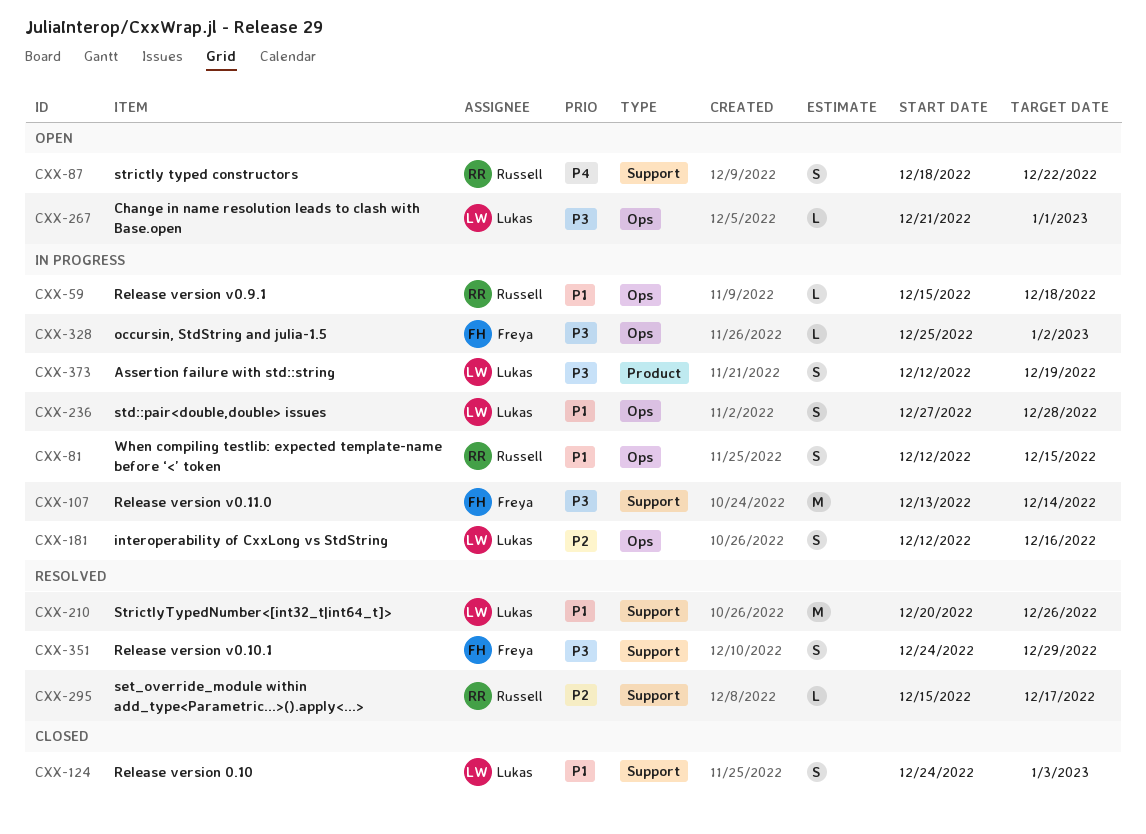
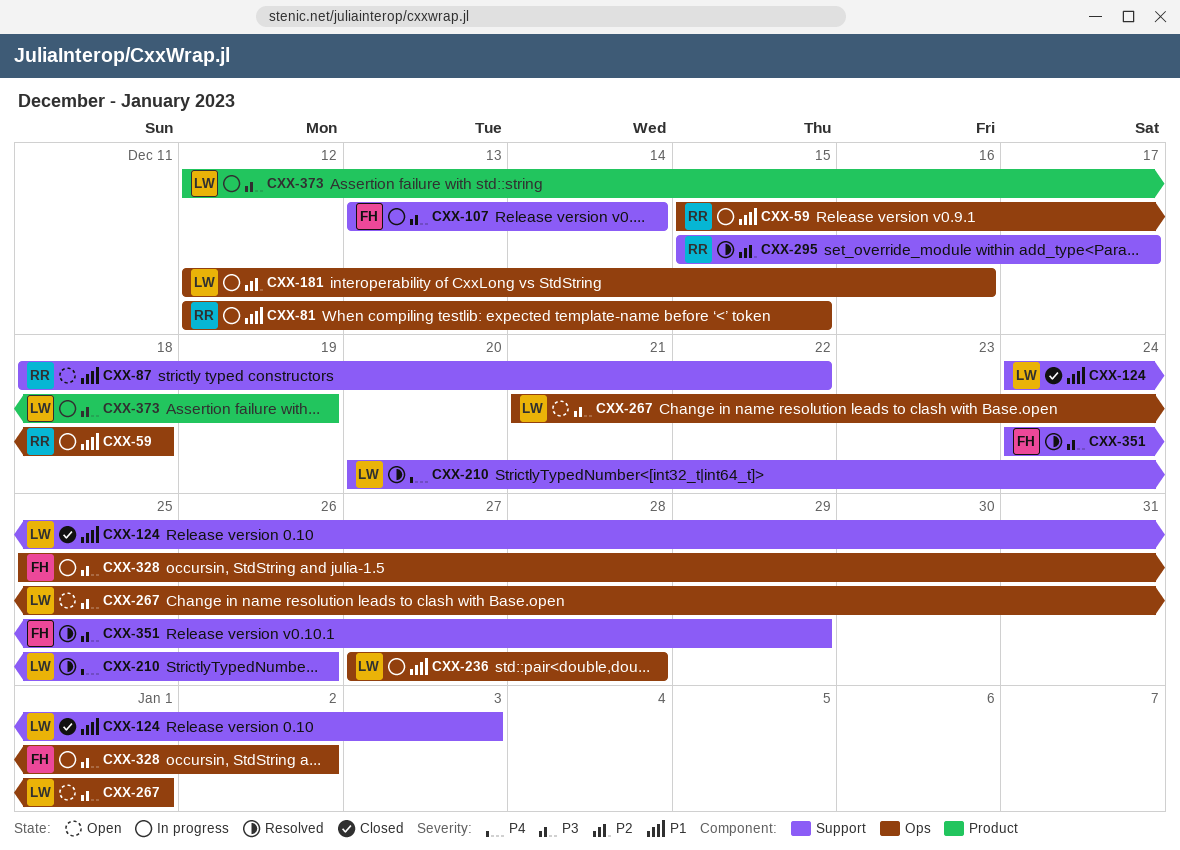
CXX-87, priority: P4 -> P1
CXX-210, priority: P1 -> P4

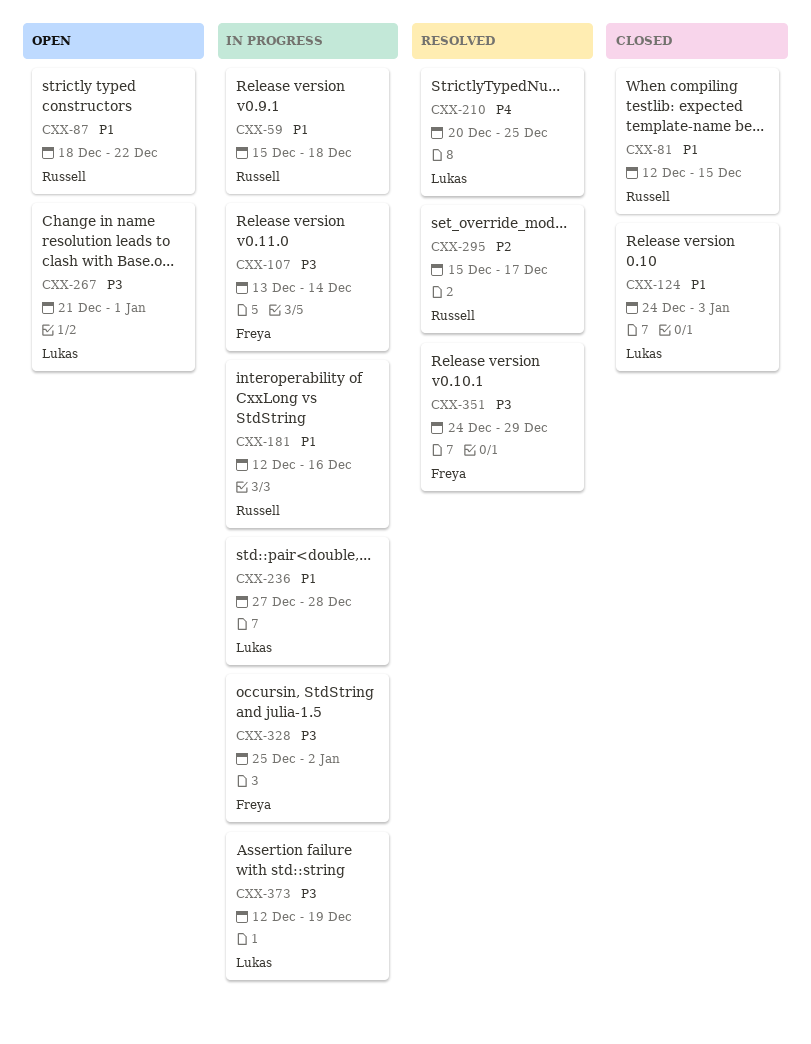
CXX-81, status: In progress -> Closed
CXX-181, owner: Lukas -> Russell
CXX-181, priority: P2 -> P1
CXX-210, due: Dec 26 -> Dec 25

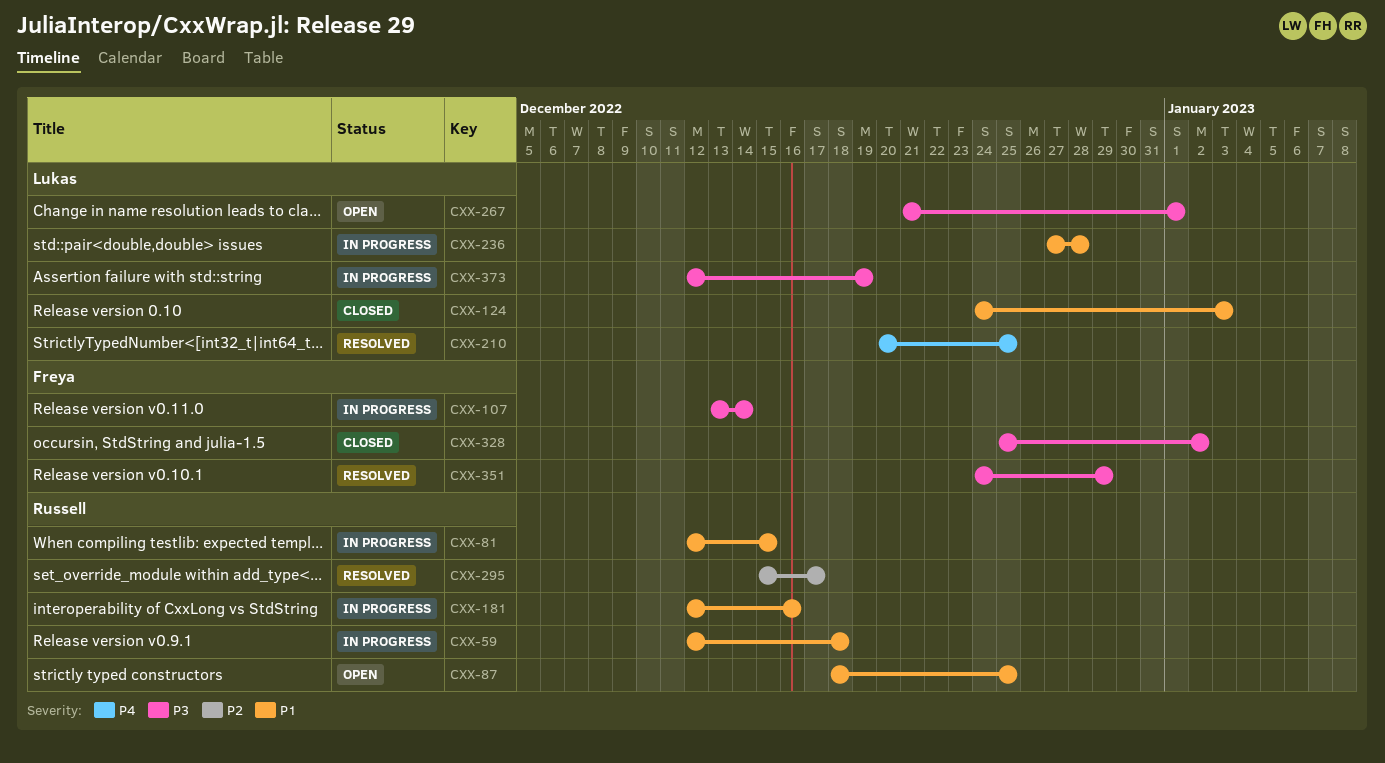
CXX-59, start: Dec 15 -> Dec 12
CXX-81, status: Closed -> In progress
CXX-87, due: Dec 22 -> Dec 25
CXX-328, status: In progress -> Closed

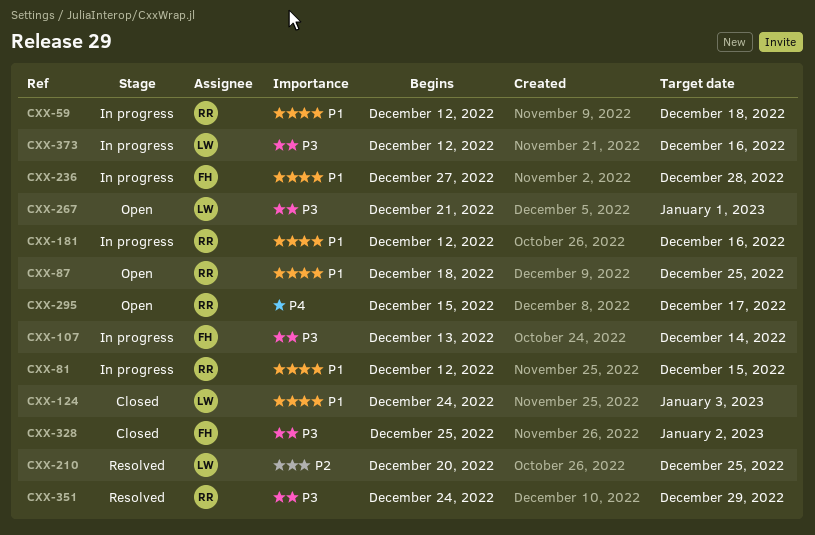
CXX-210, priority: P4 -> P2
CXX-236, owner: Lukas -> Freya
CXX-295, status: Resolved -> Open
CXX-295, priority: P2 -> P4
CXX-351, owner: Freya -> Russell
CXX-373, due: Dec 19 -> Dec 16

